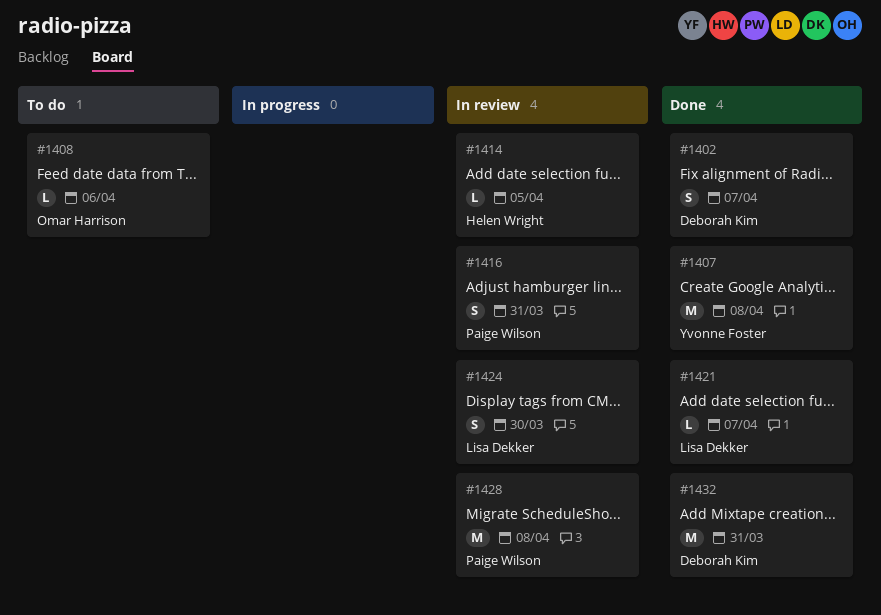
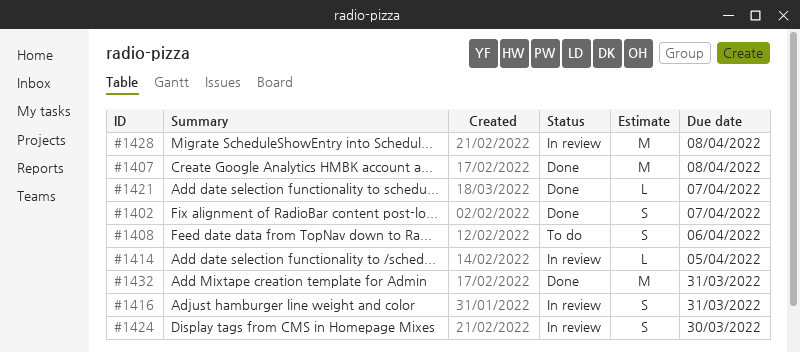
#1408, estimate: L -> S

